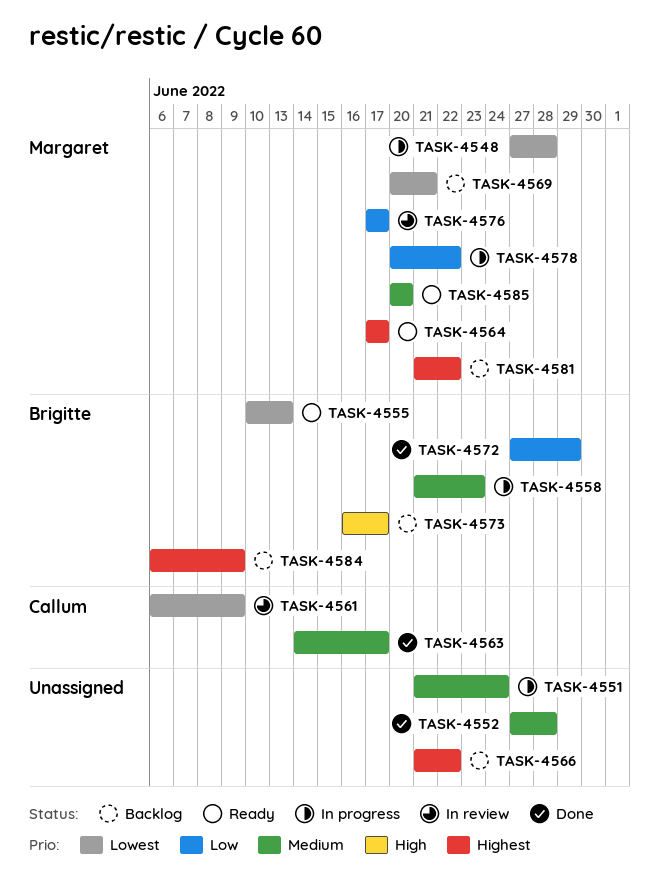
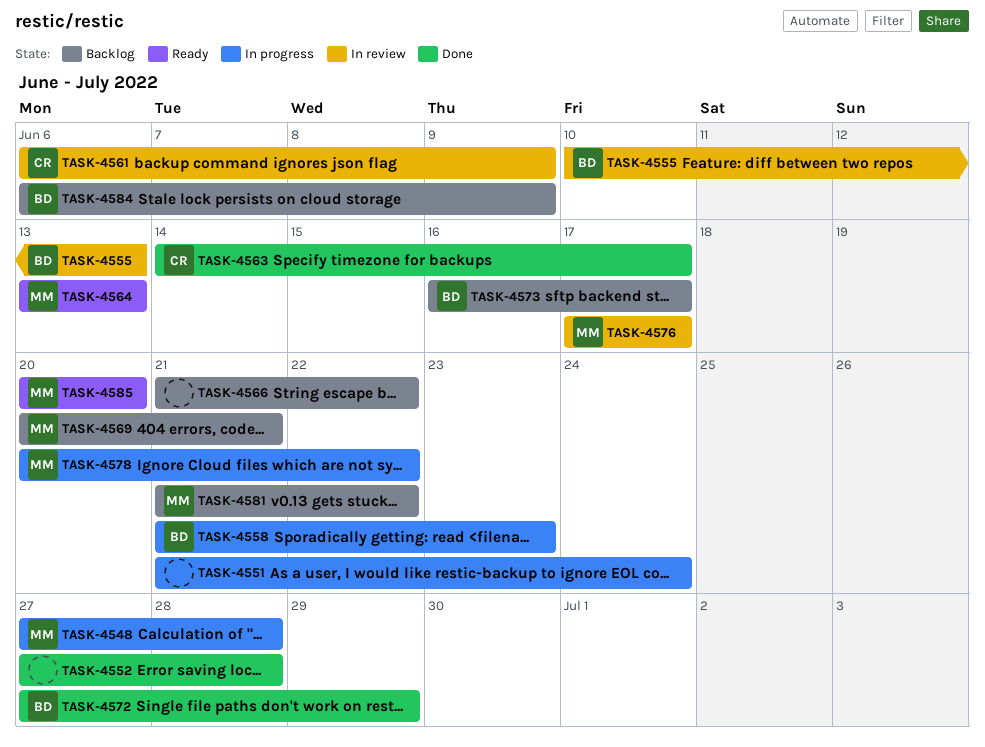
TASK-4555, status: Ready -> In review
TASK-4564, start: Jun 17 -> Jun 13
TASK-4564, due: Jun 17 -> Jun 13

